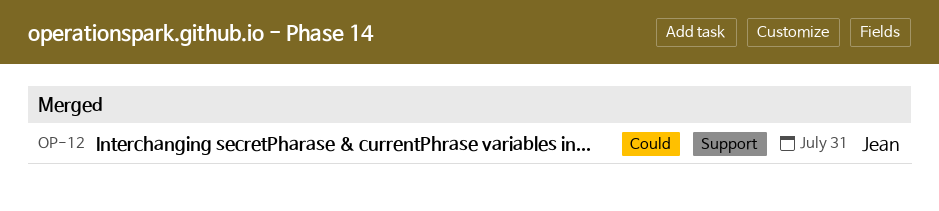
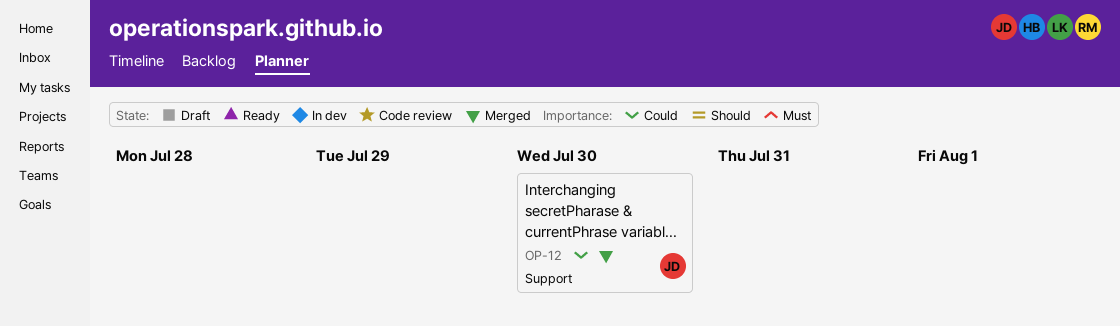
OP-12, due: Jul 31 -> Jul 30

